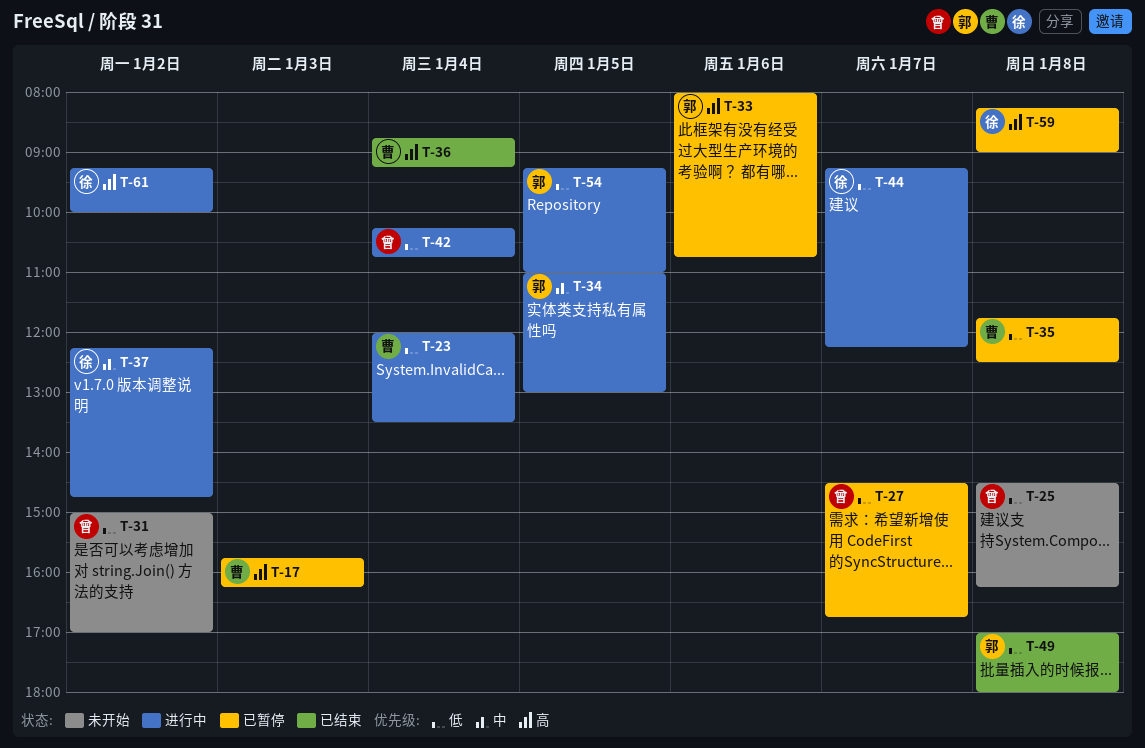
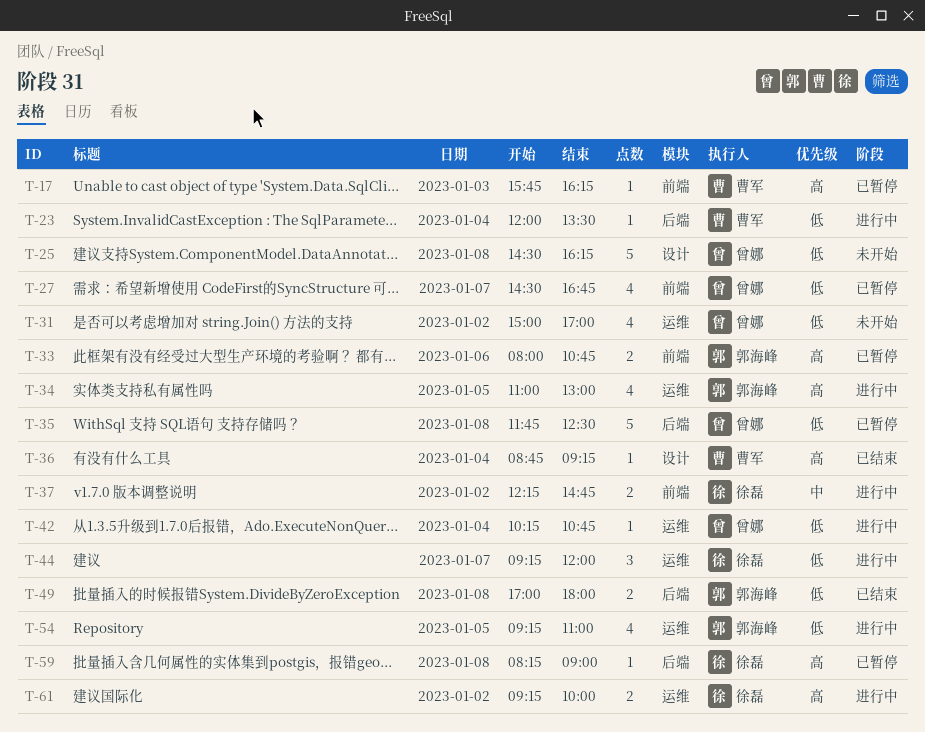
T-34, priority: 中 -> 高
T-35, owner: 曹军 -> 曾娜
T-44, ends: 12:15 -> 12:00

